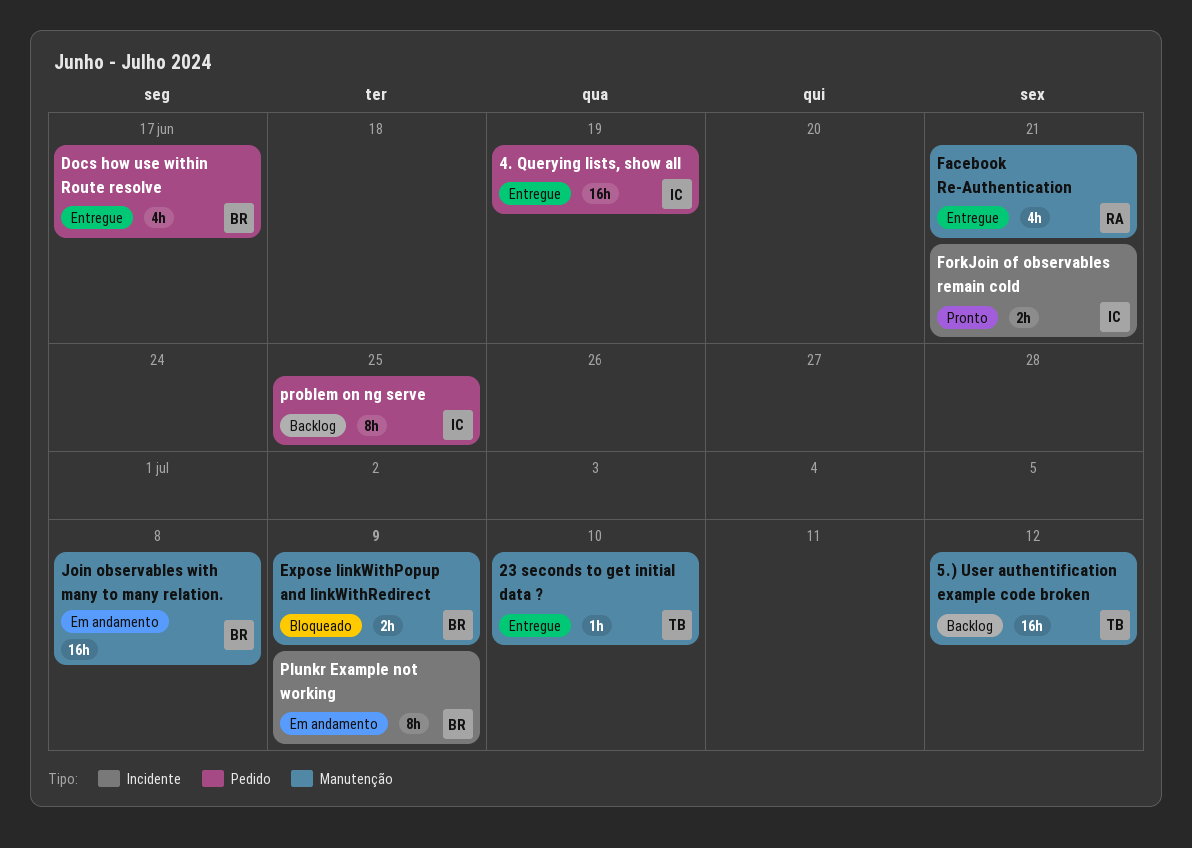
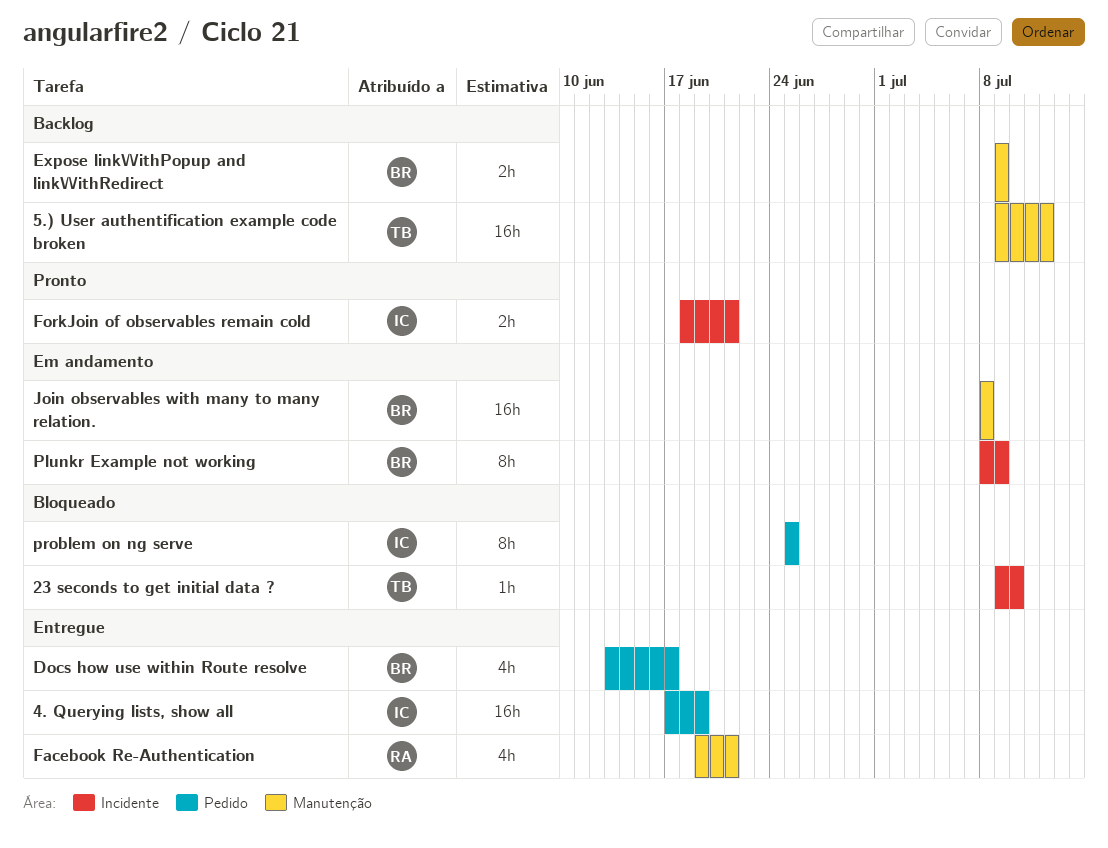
23 seconds to get initial data ?, status: Entregue -> Bloqueado
23 seconds to get initial data ?, label: Manutenção -> Incidente
Expose linkWithPopup and linkWithRedirect, status: Bloqueado -> Backlog
problem on ng serve, status: Backlog -> Bloqueado

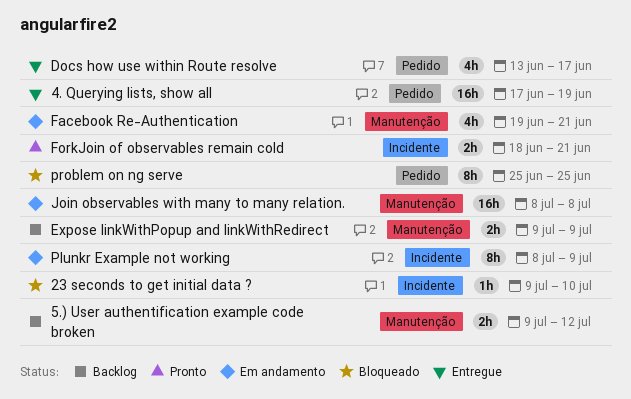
5.) User authentification example code broken, estimate: 16h -> 2h
Facebook Re-Authentication, status: Entregue -> Em andamento

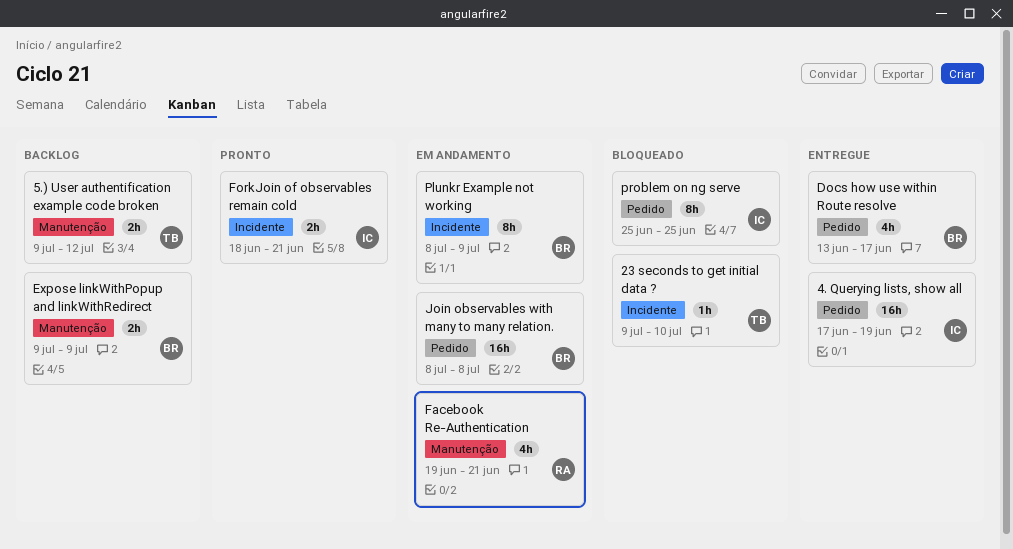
Join observables with many to many relation., label: Manutenção -> Pedido

